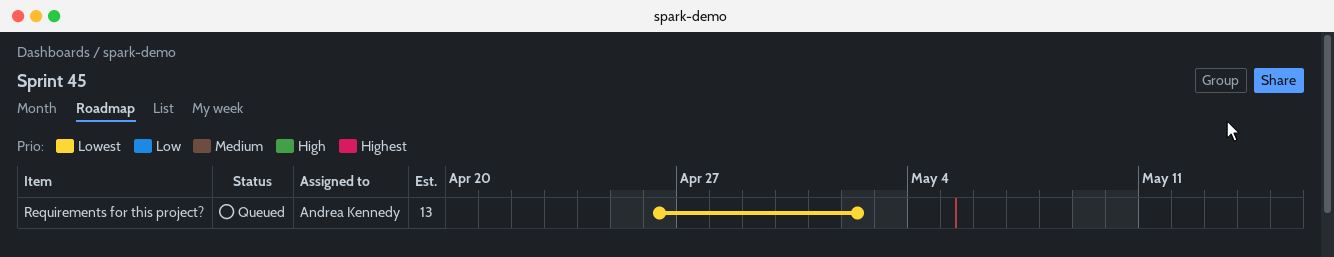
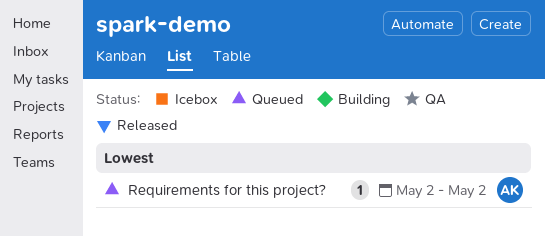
Requirements for this project?, estimate: 13 -> 1
Requirements for this project?, start: Apr 26 -> May 2

